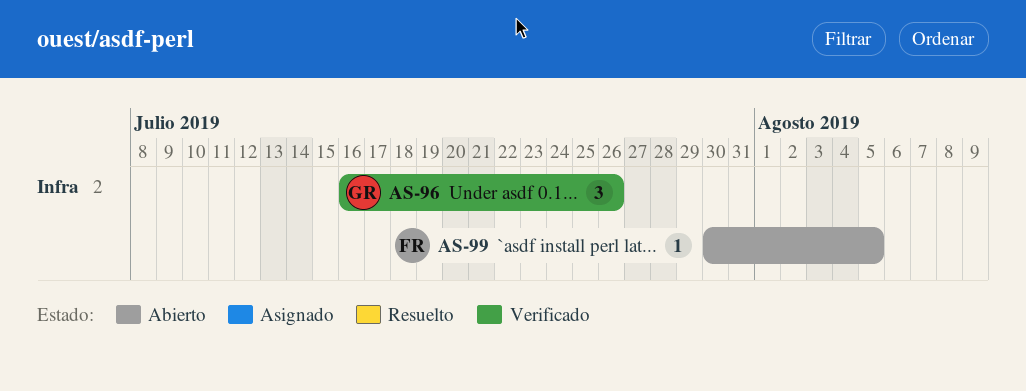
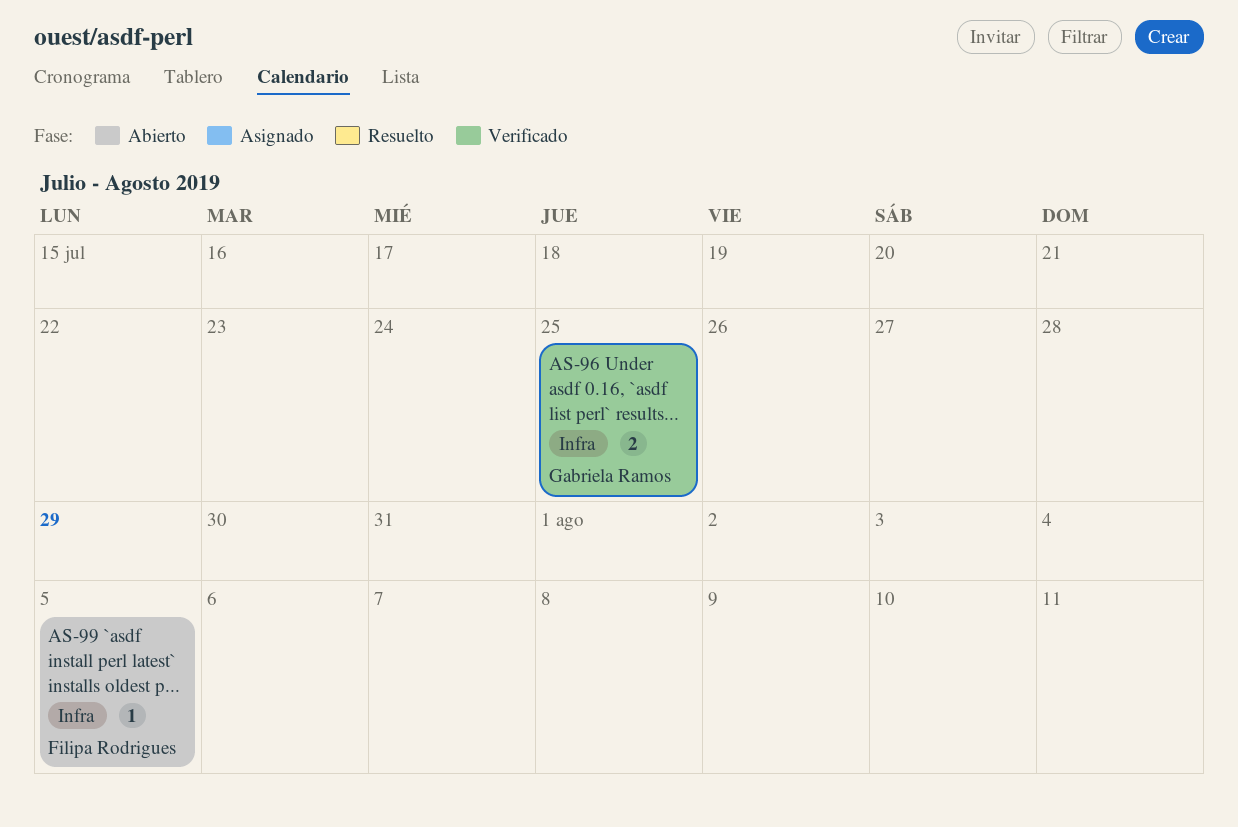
AS-96, estimate: 3 -> 2
AS-96, due: Jul 26 -> Jul 25

